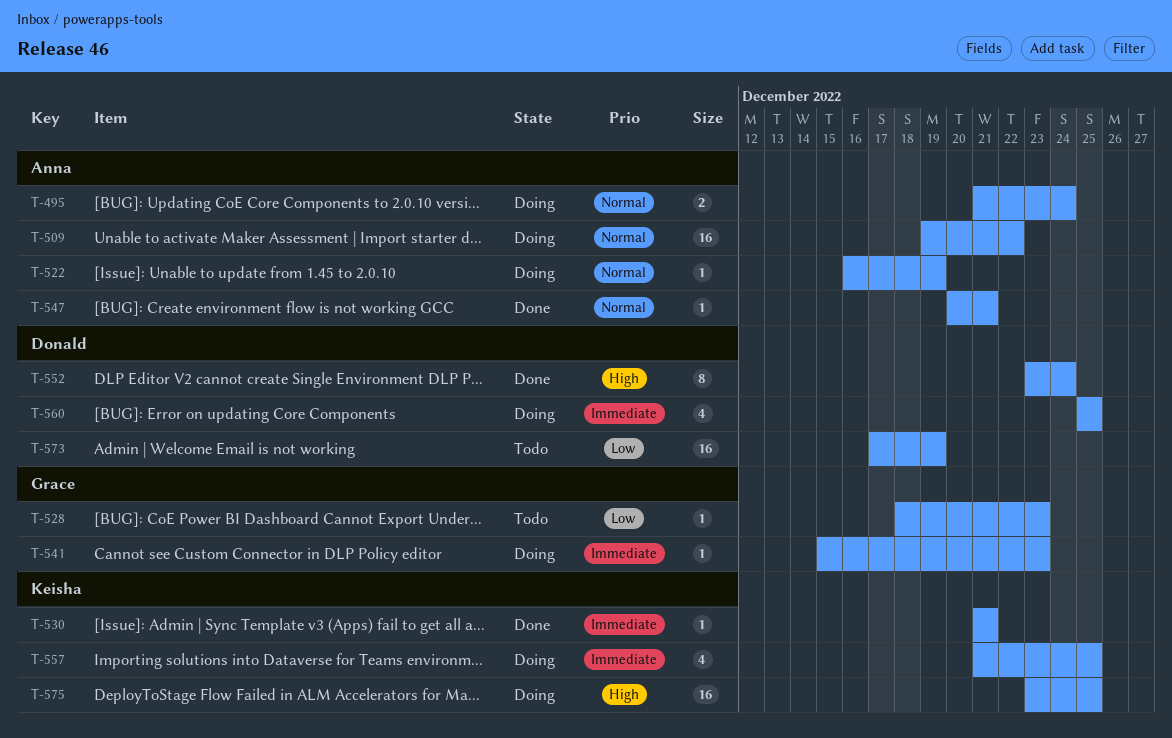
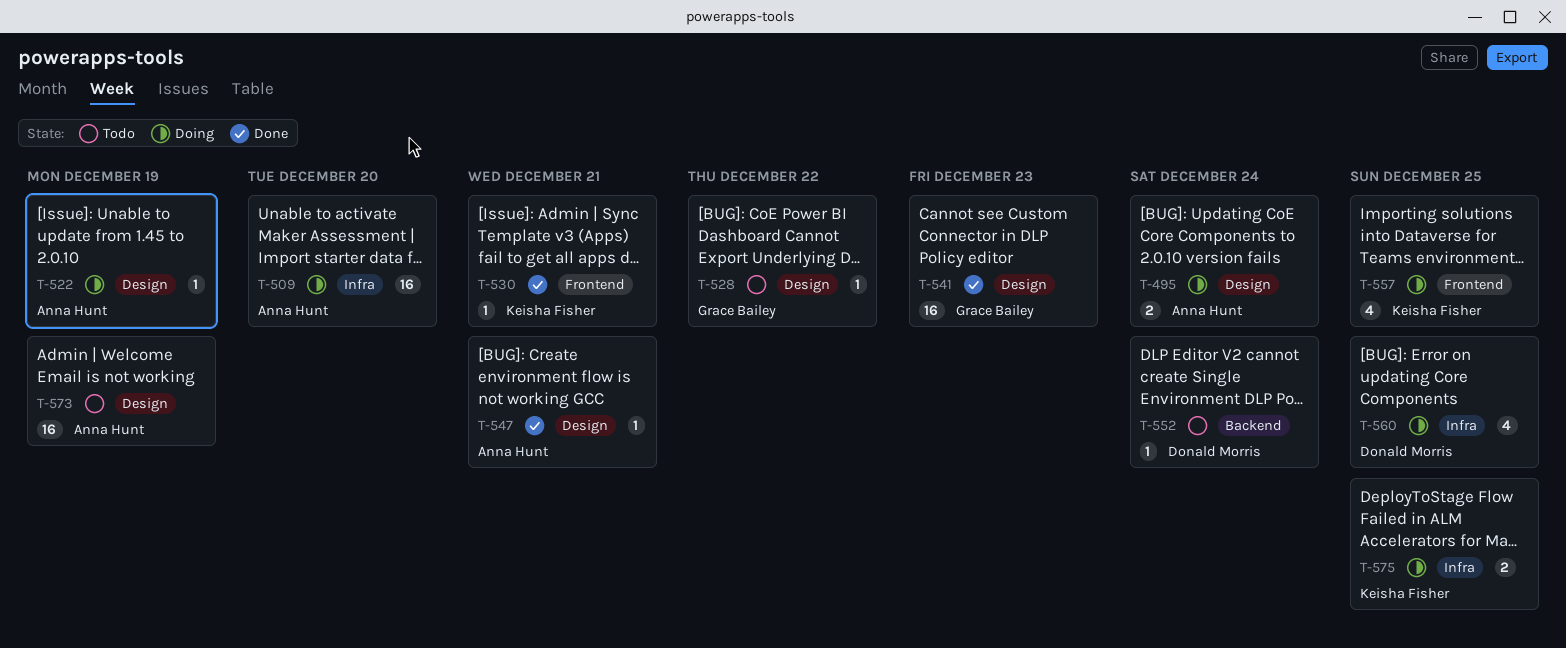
T-509, due: Dec 22 -> Dec 20
T-528, due: Dec 23 -> Dec 22
T-541, status: Doing -> Done
T-541, estimate: 1 -> 16
T-552, status: Done -> Todo
T-552, estimate: 8 -> 1
T-573, owner: Donald Morris -> Anna Hunt
T-575, estimate: 16 -> 2

